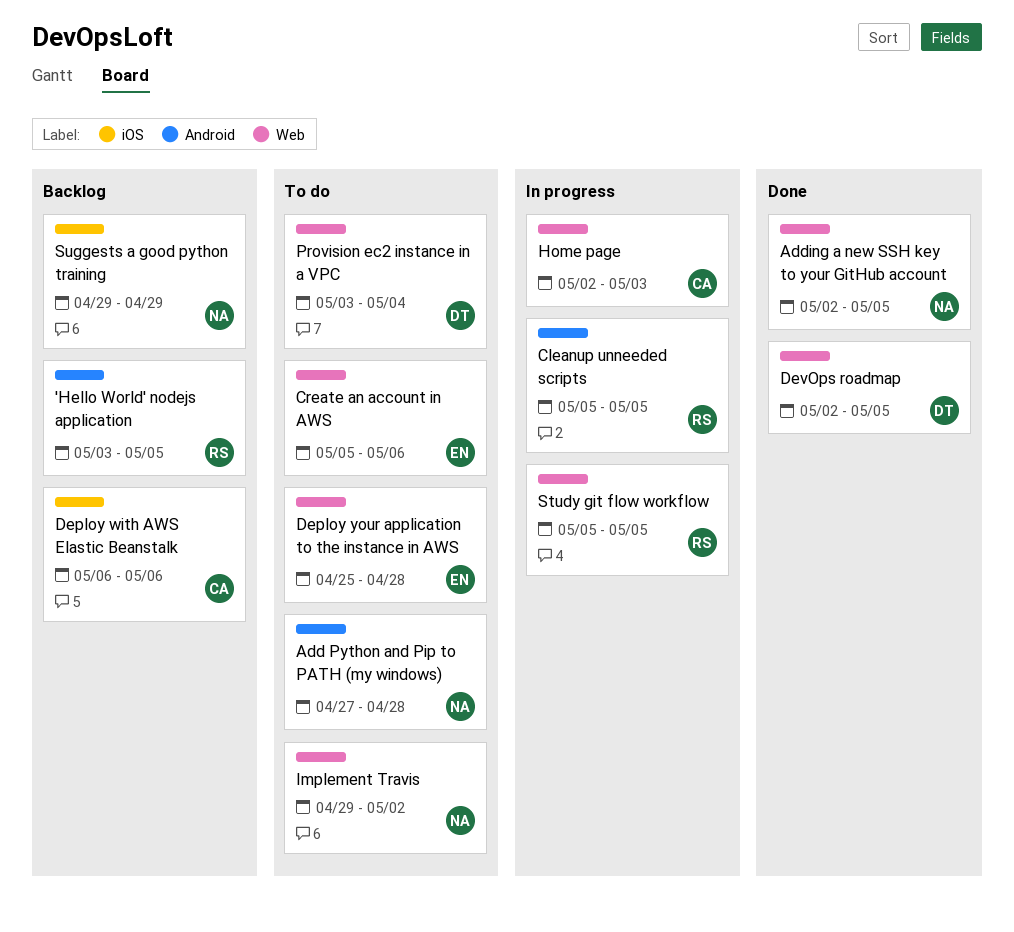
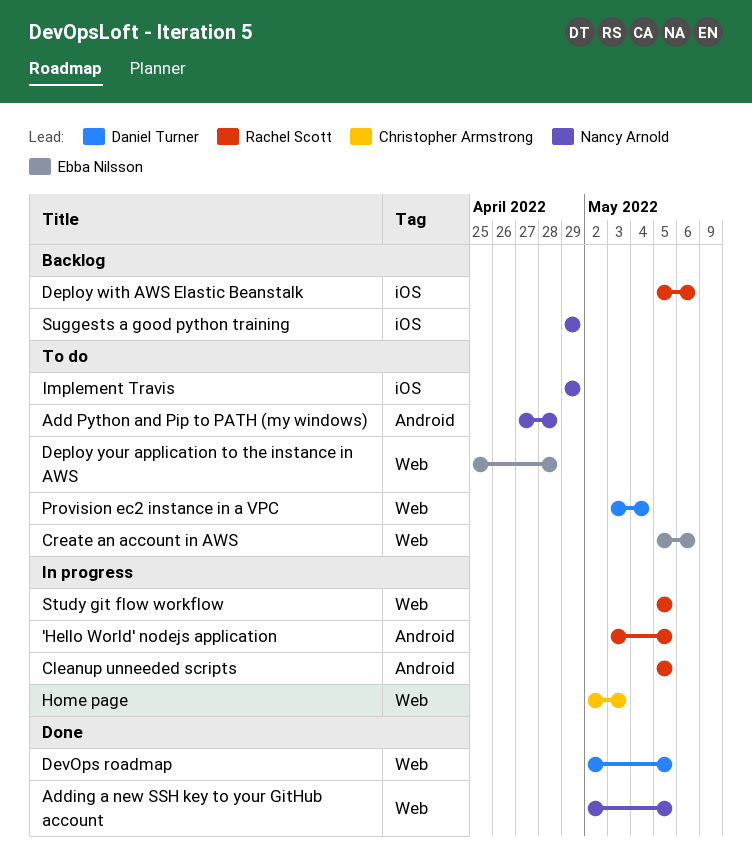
'Hello World' nodejs application, status: Backlog -> In progress
Deploy with AWS Elastic Beanstalk, owner: Christopher Armstrong -> Rachel Scott
Deploy with AWS Elastic Beanstalk, start: May 6 -> May 5
Implement Travis, label: Web -> iOS
Implement Travis, due: May 2 -> Apr 29

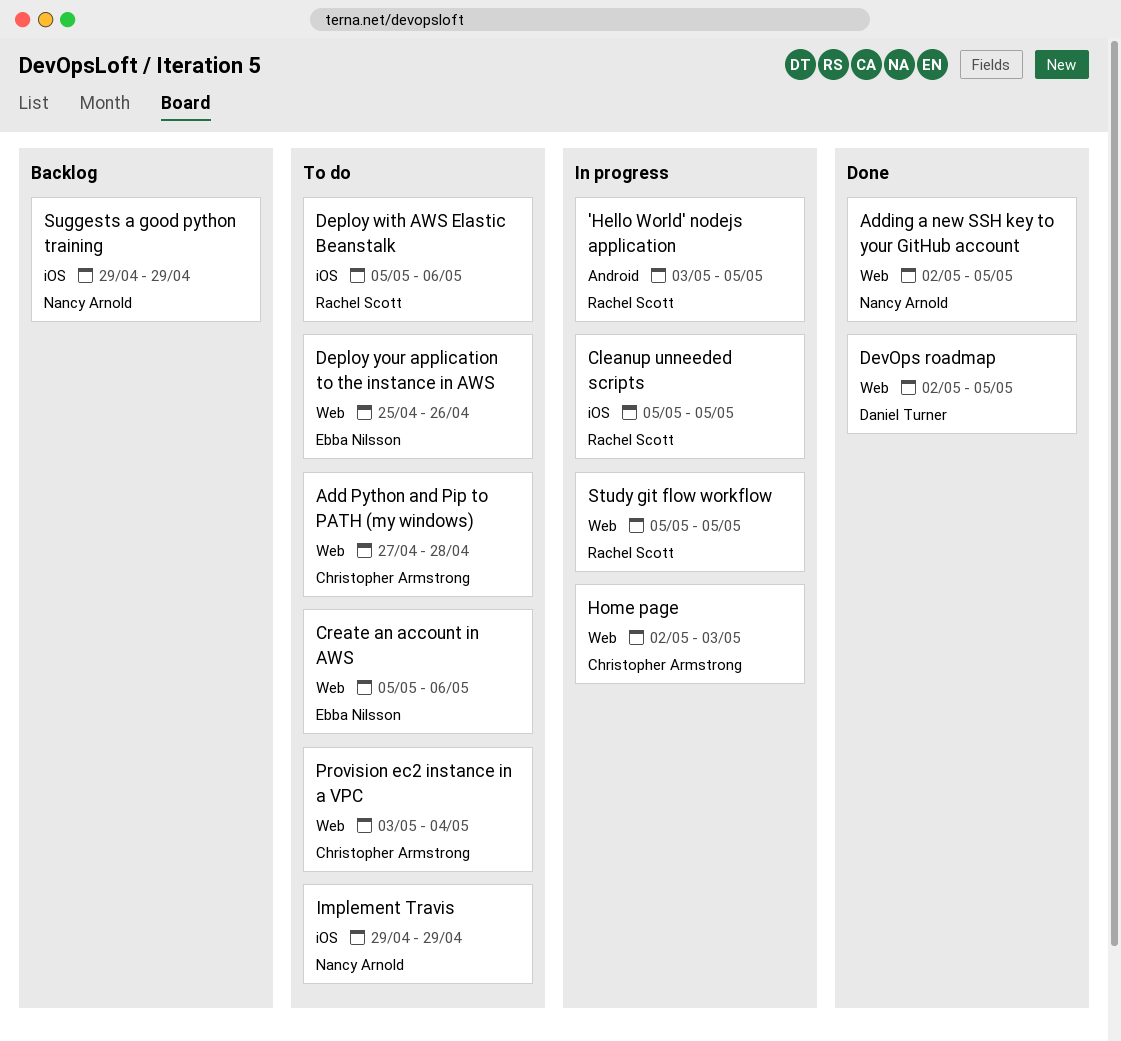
Add Python and Pip to PATH (my windows), owner: Nancy Arnold -> Christopher Armstrong
Add Python and Pip to PATH (my windows), label: Android -> Web
Cleanup unneeded scripts, label: Android -> iOS
Deploy with AWS Elastic Beanstalk, status: Backlog -> To do
Deploy your application to the instance in AWS, due: Apr 28 -> Apr 26
Provision ec2 instance in a VPC, owner: Daniel Turner -> Christopher Armstrong

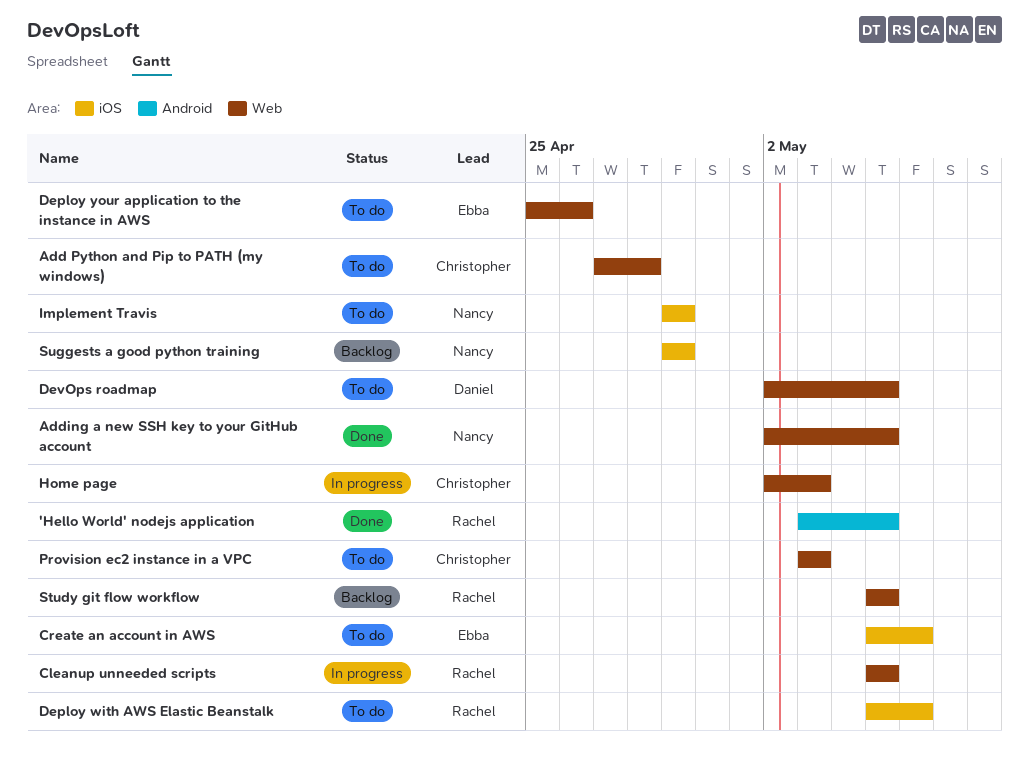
'Hello World' nodejs application, status: In progress -> Done
Cleanup unneeded scripts, label: iOS -> Web
Create an account in AWS, label: Web -> iOS
DevOps roadmap, status: Done -> To do
Provision ec2 instance in a VPC, due: May 4 -> May 3
Study git flow workflow, status: In progress -> Backlog

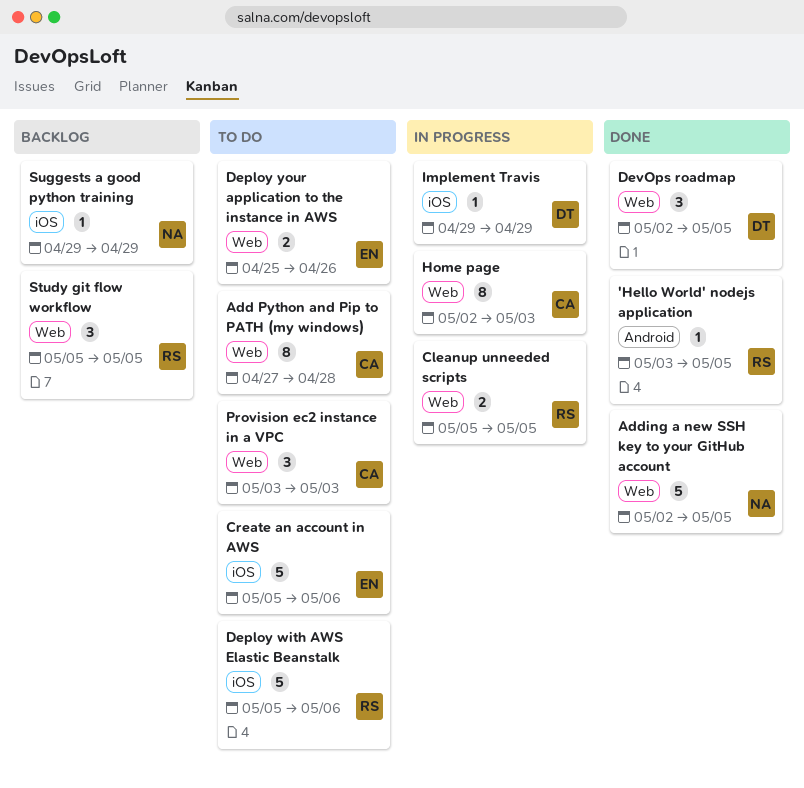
DevOps roadmap, status: To do -> Done
Implement Travis, status: To do -> In progress
Implement Travis, owner: Nancy -> Daniel

